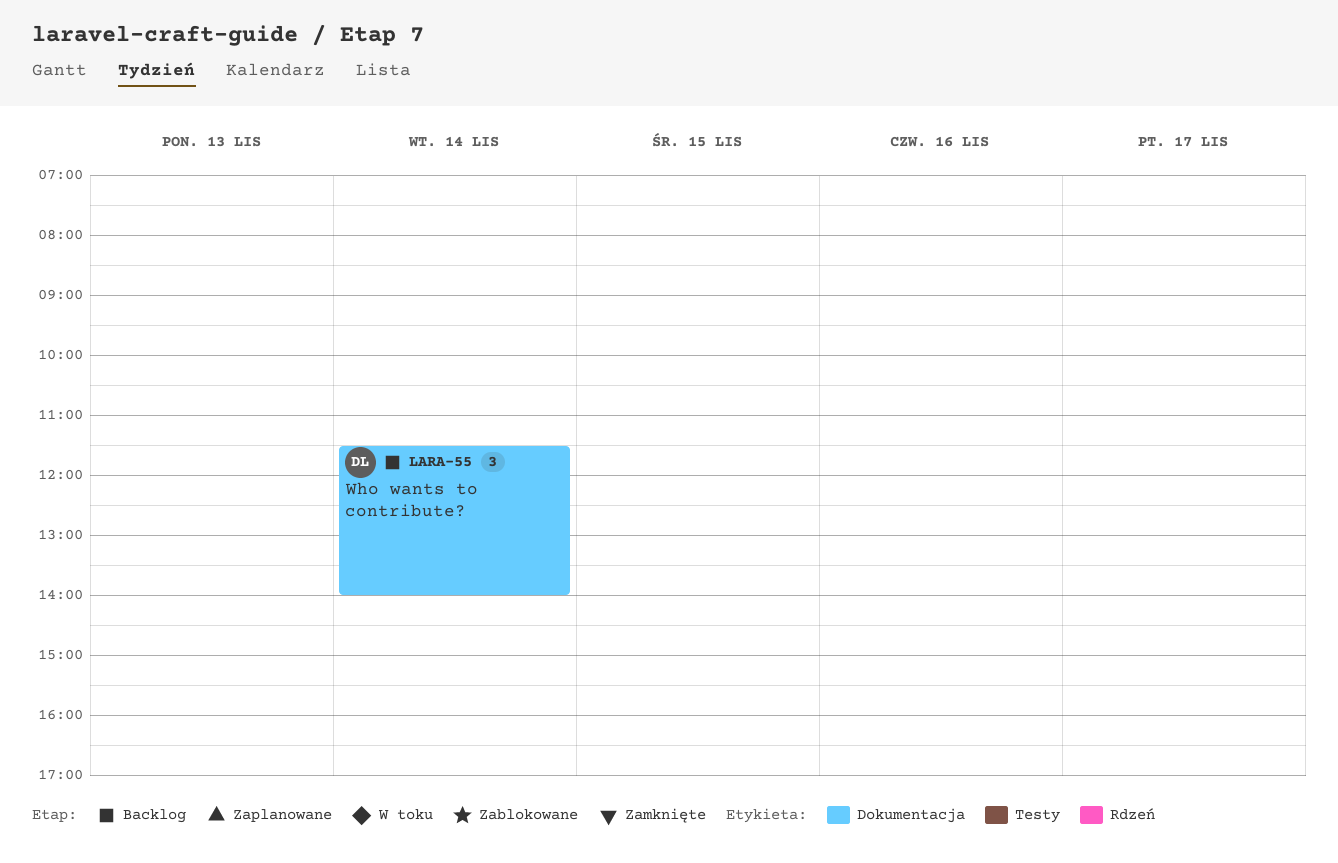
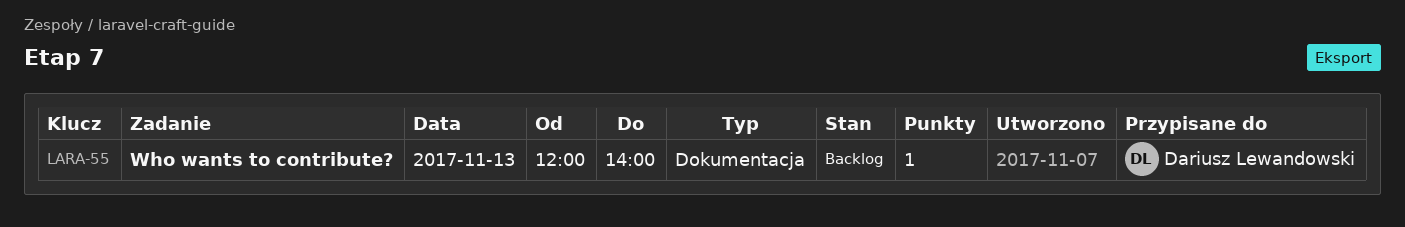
LARA-55, estimate: 3 -> 1
LARA-55, day: Nov 14 -> Nov 13
LARA-55, begins: 11:30 -> 12:00

